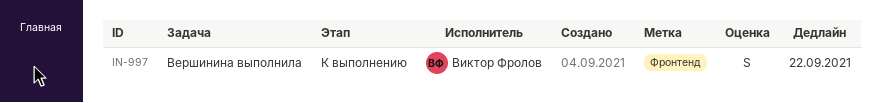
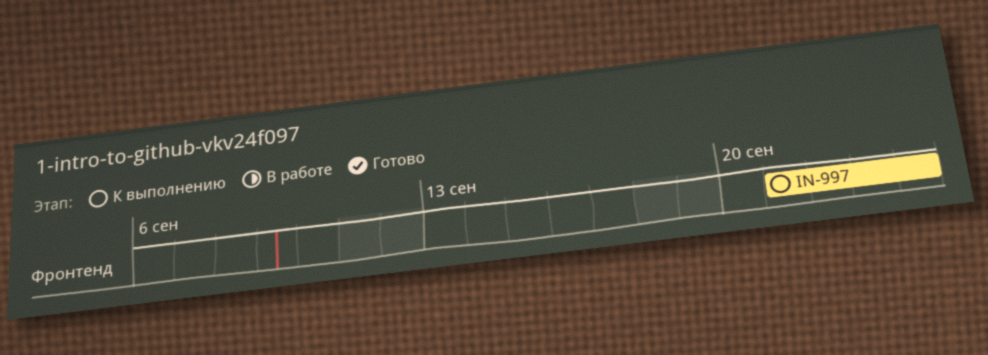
IN-997, due: Sep 22 -> Sep 24

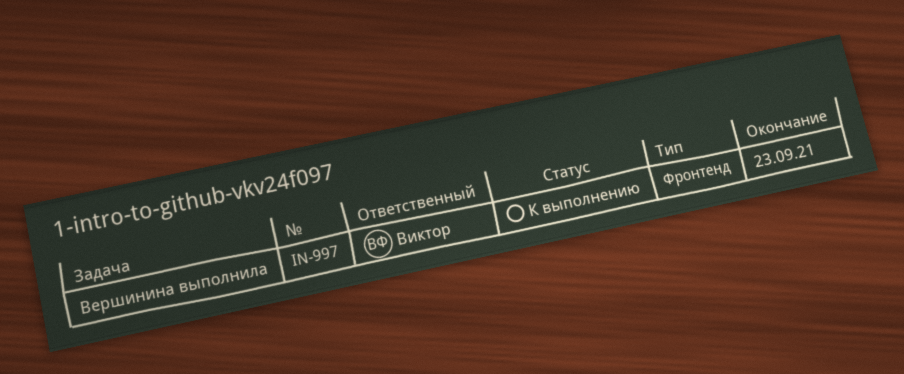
IN-997, due: Sep 24 -> Sep 23

